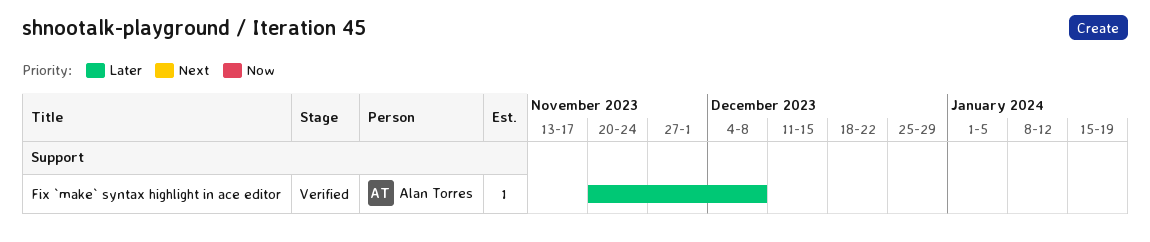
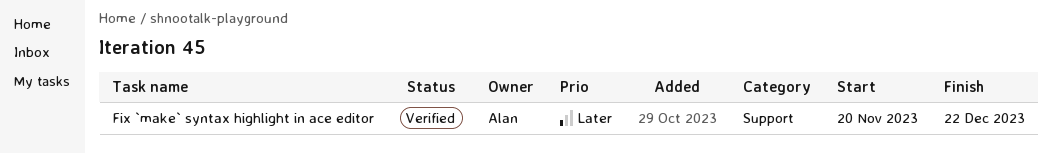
Fix `make` syntax highlight in ace editor, due: Dec 8 -> Dec 22

